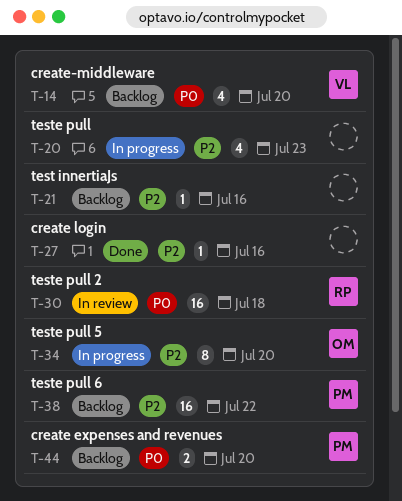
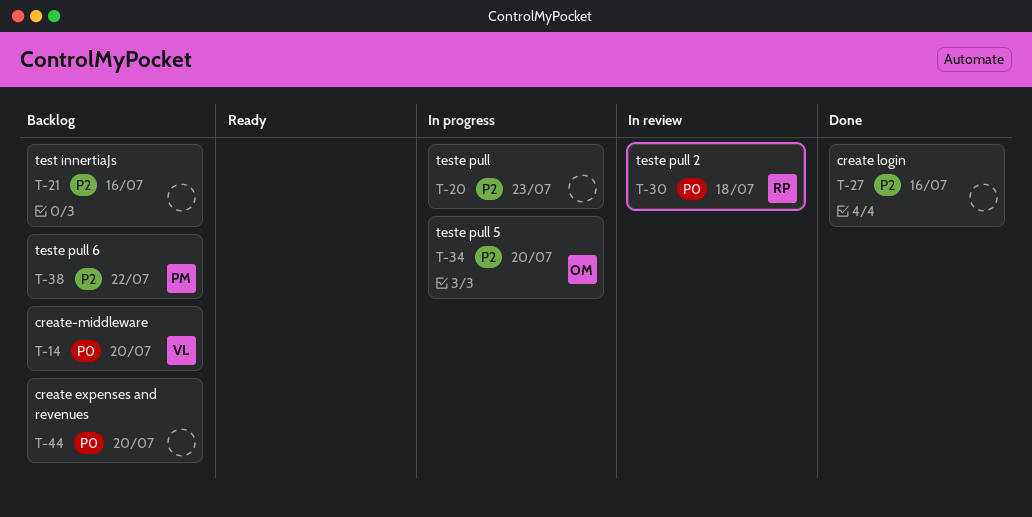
T-44, owner: PM -> none

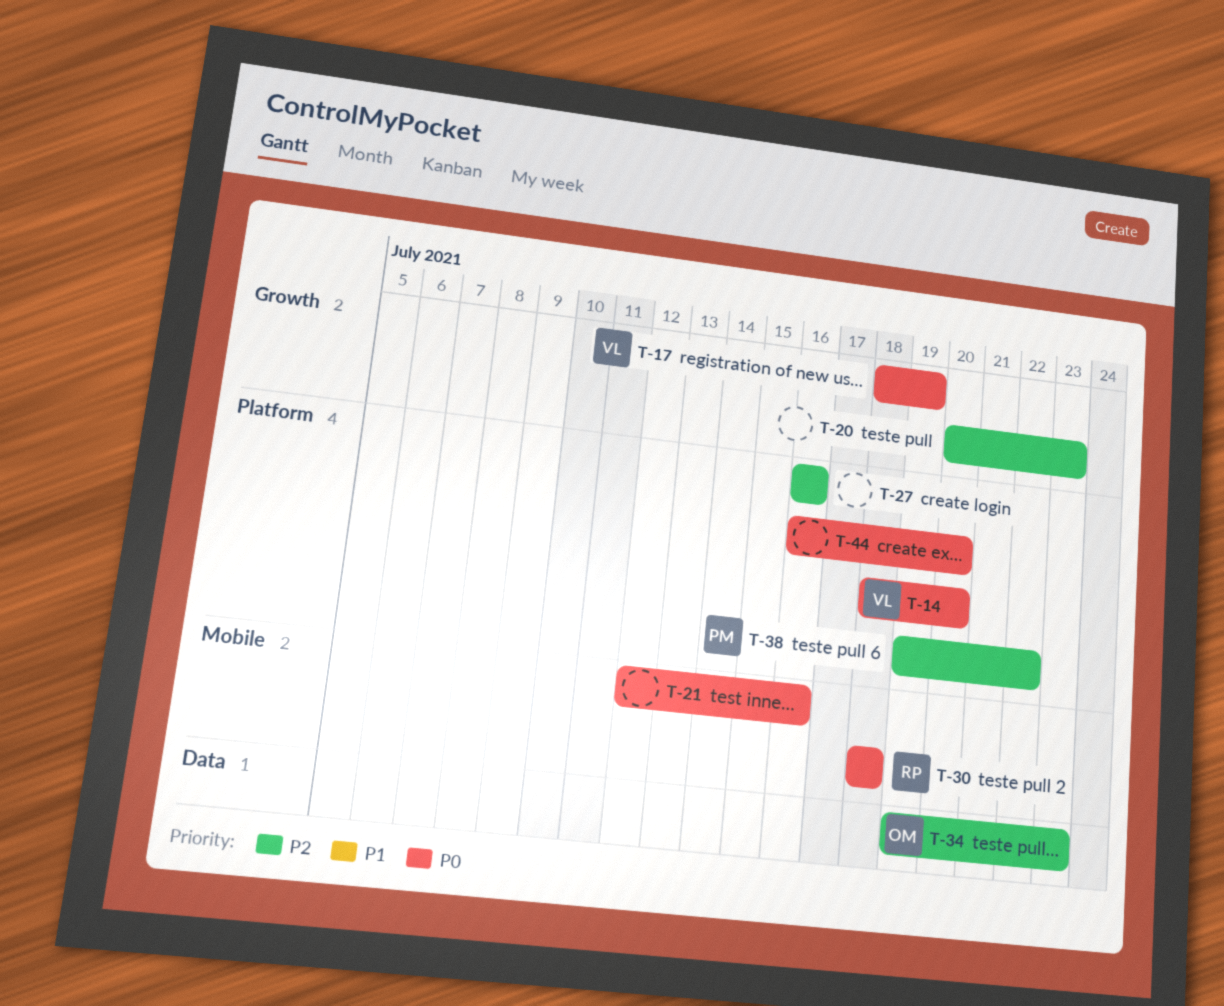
T-17: none -> present
T-21, priority: P2 -> P0
T-34, due: Jul 20 -> Jul 23

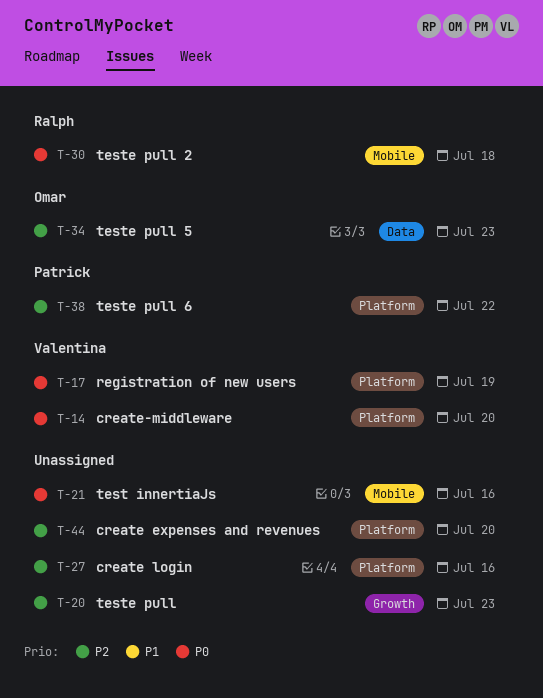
T-17, label: Growth -> Platform
T-44, priority: P0 -> P2

